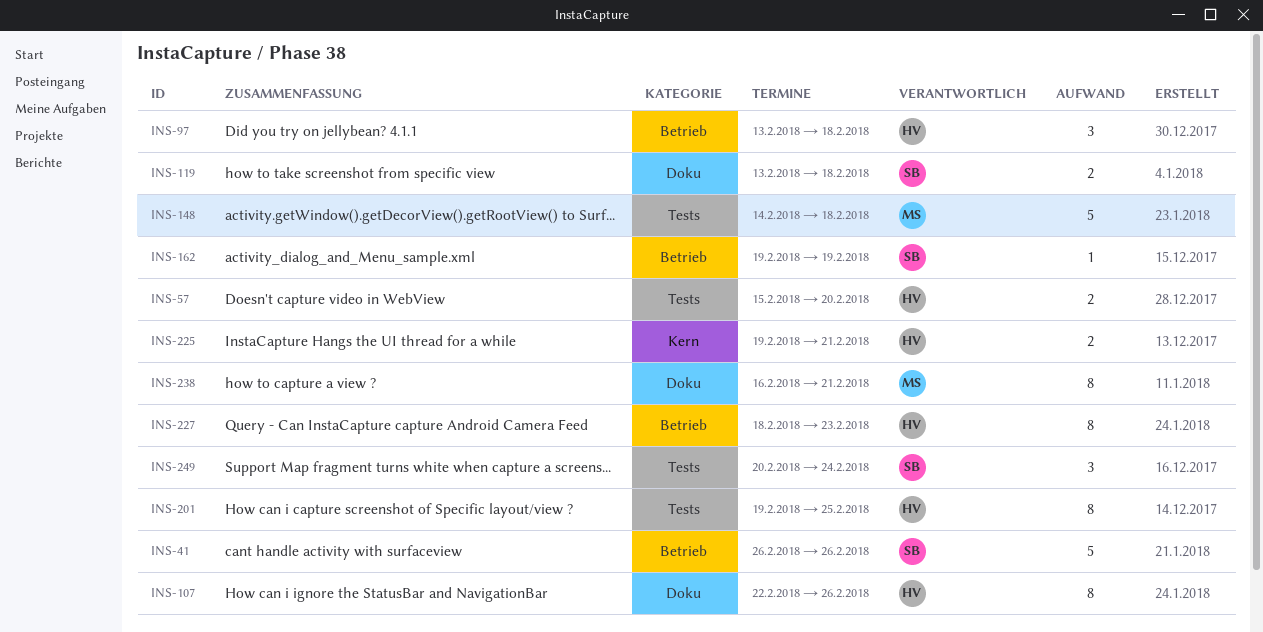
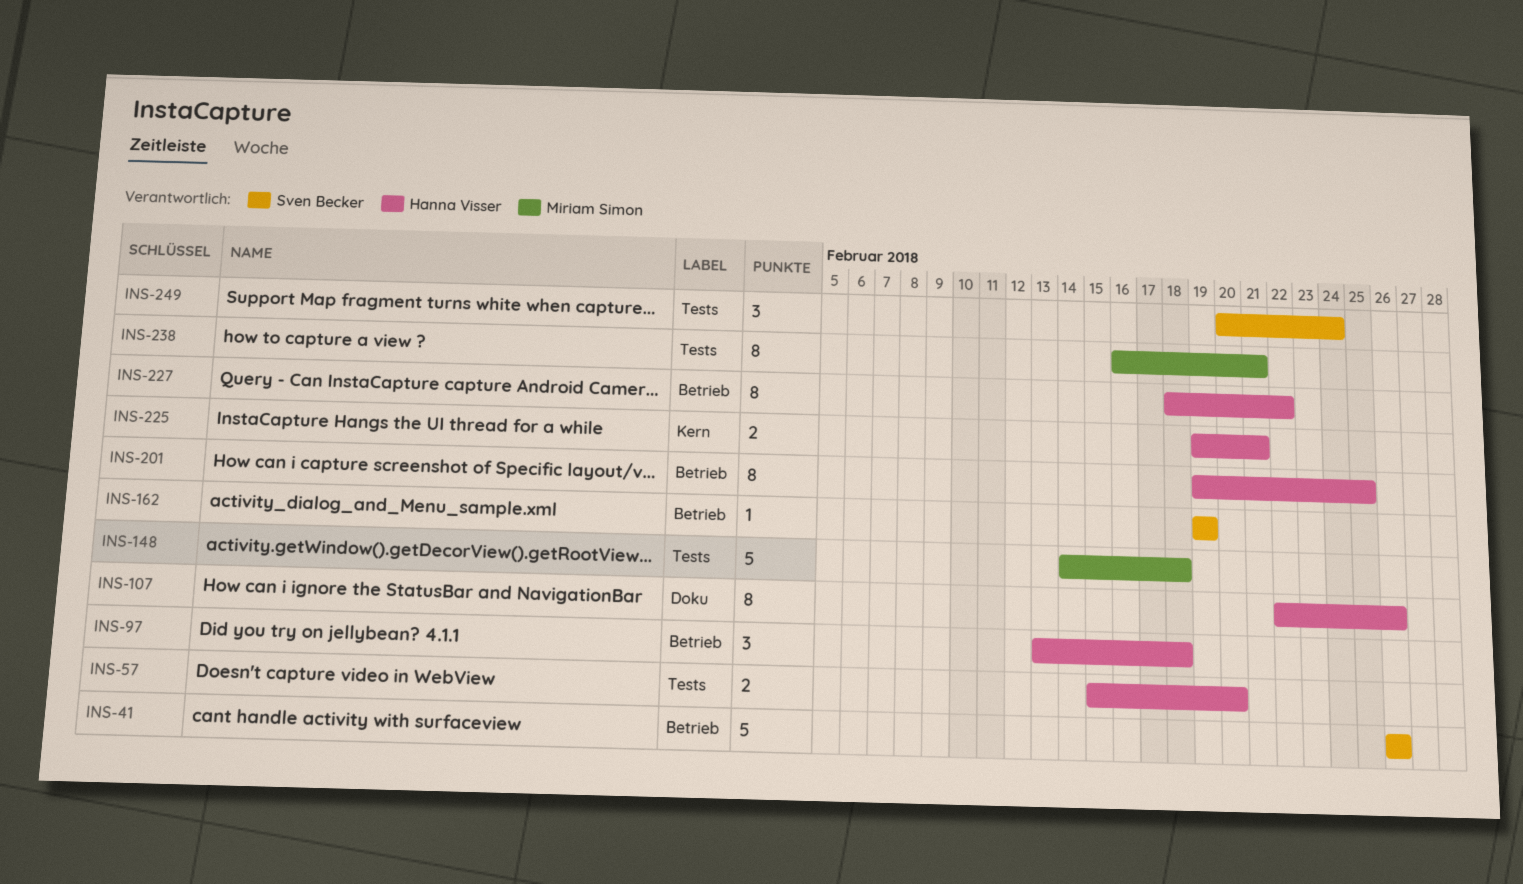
INS-119: present -> none
INS-201, label: Tests -> Betrieb
INS-227, due: Feb 23 -> Feb 22
INS-238, label: Doku -> Tests

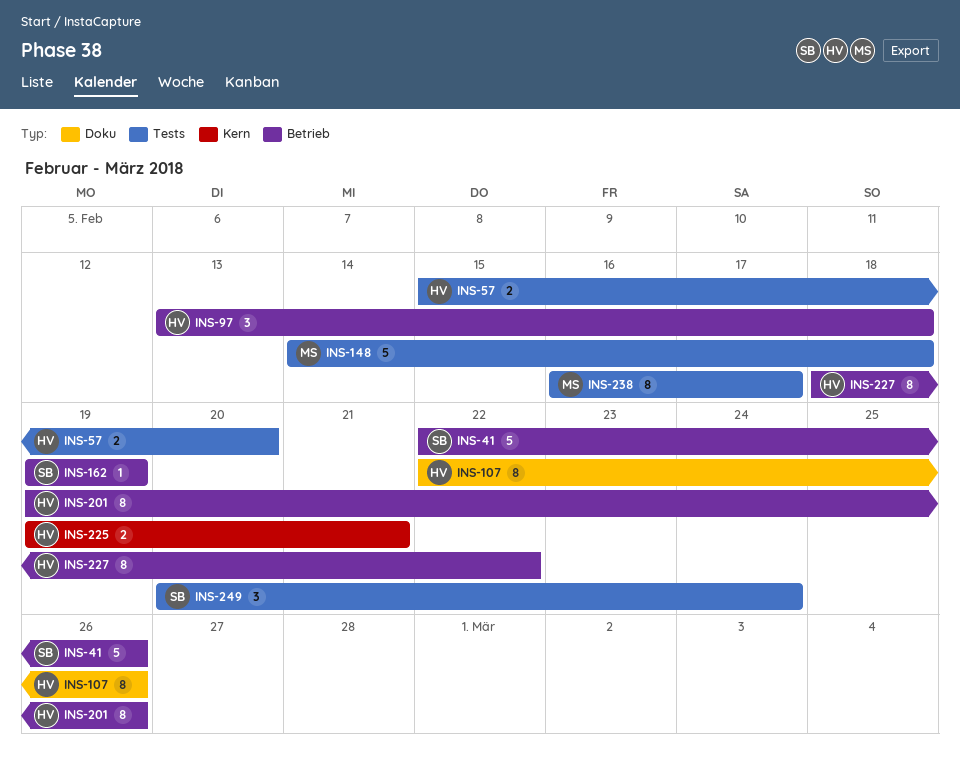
INS-41, start: Feb 26 -> Feb 22
INS-201, due: Feb 25 -> Feb 26
INS-238, due: Feb 21 -> Feb 17

